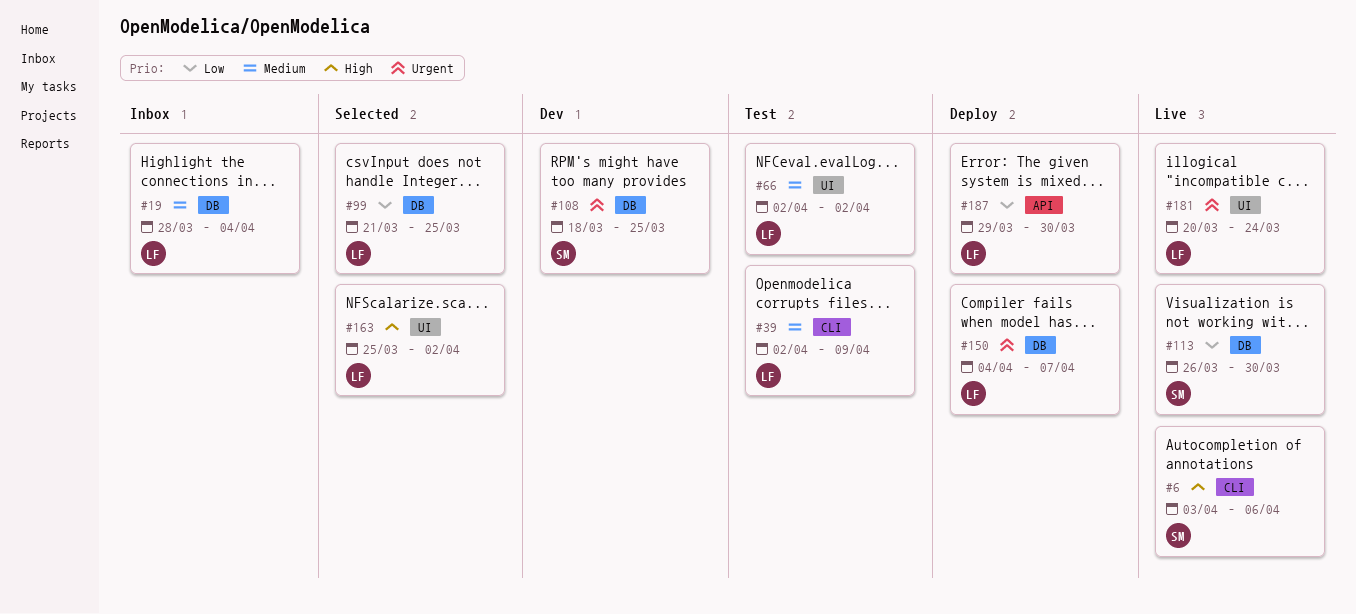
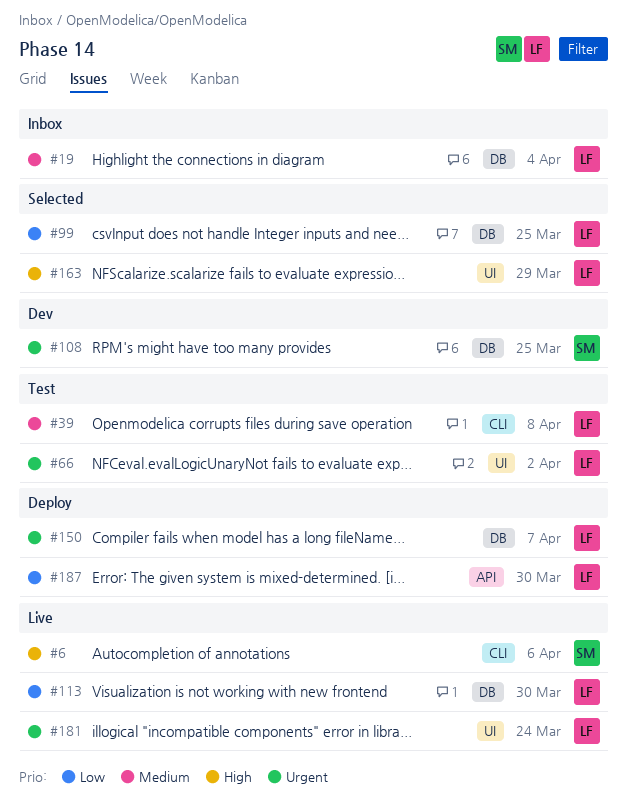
#39, due: Apr 9 -> Apr 8
#66, priority: Medium -> Urgent
#113, owner: SM -> LF
#163, due: Apr 2 -> Mar 29

